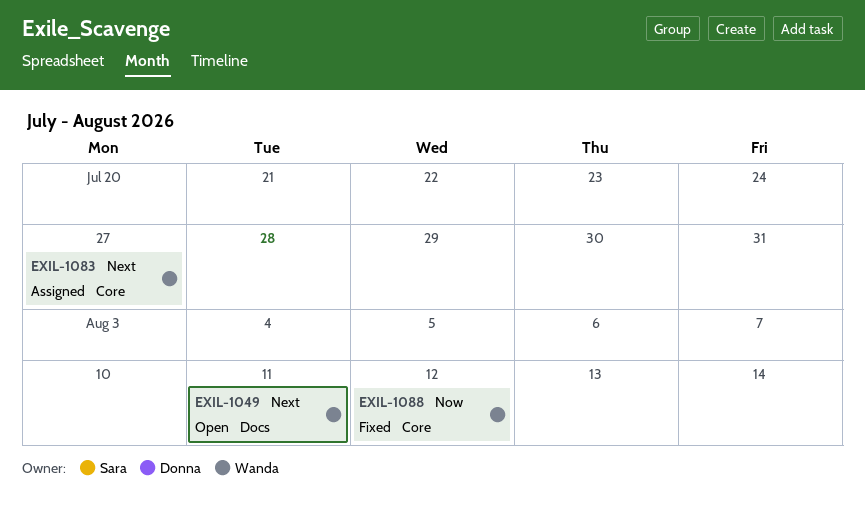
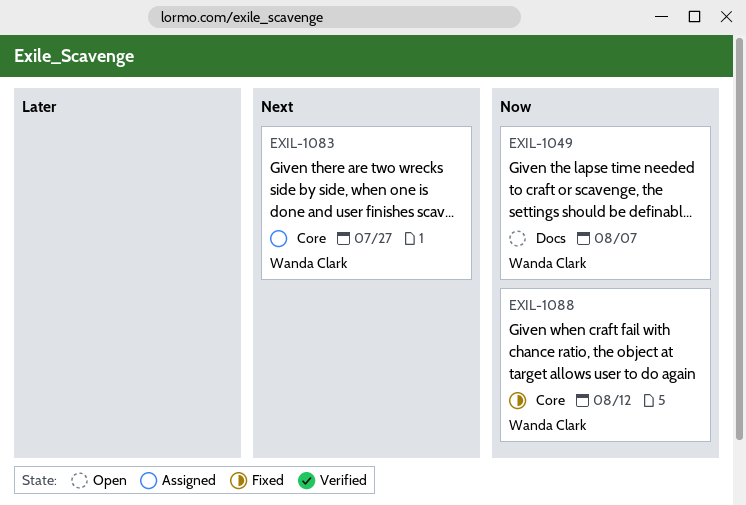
EXIL-1049, priority: Next -> Now
EXIL-1049, due: Aug 11 -> Aug 7

